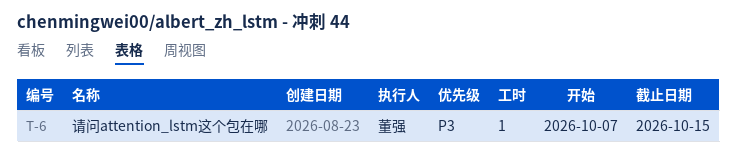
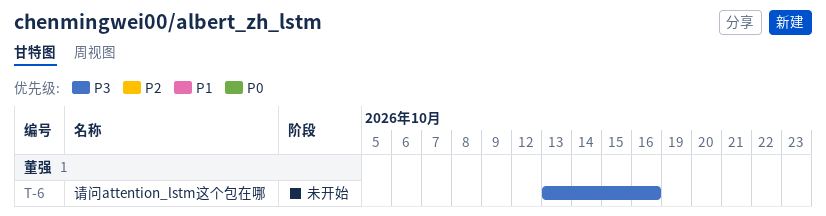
T-6, start: Oct 7 -> Oct 13
T-6, due: Oct 15 -> Oct 16

